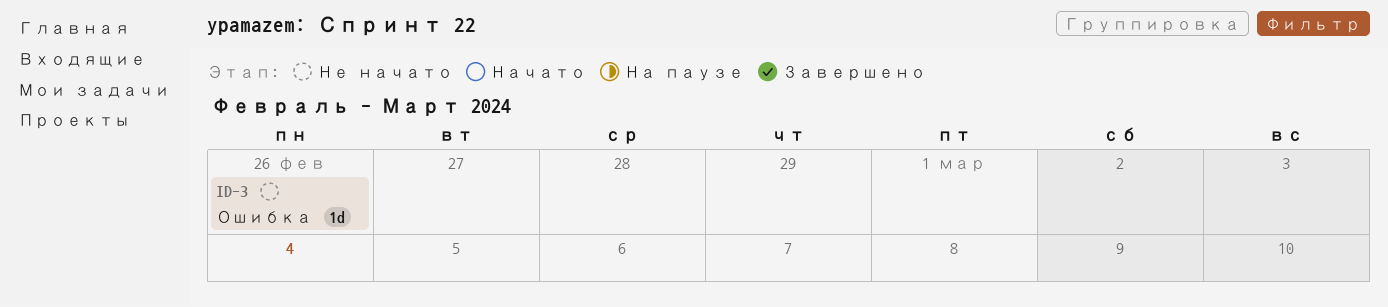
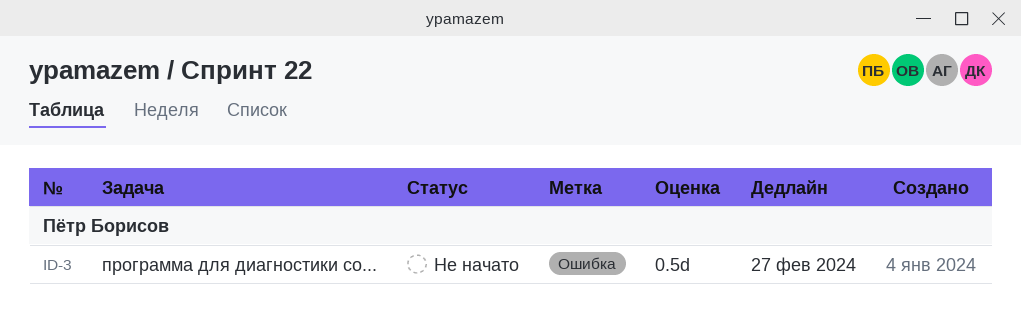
ID-3, estimate: 1d -> 0.5d
ID-3, due: Feb 26 -> Feb 27

